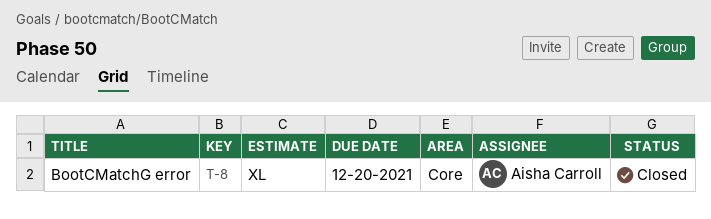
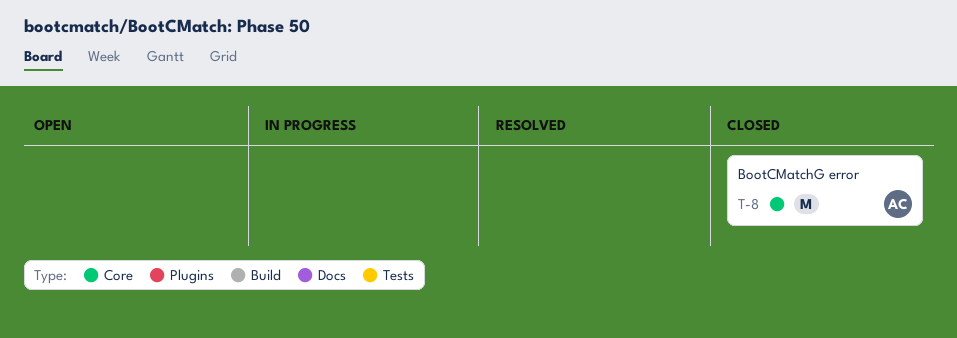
T-8, estimate: XL -> M

